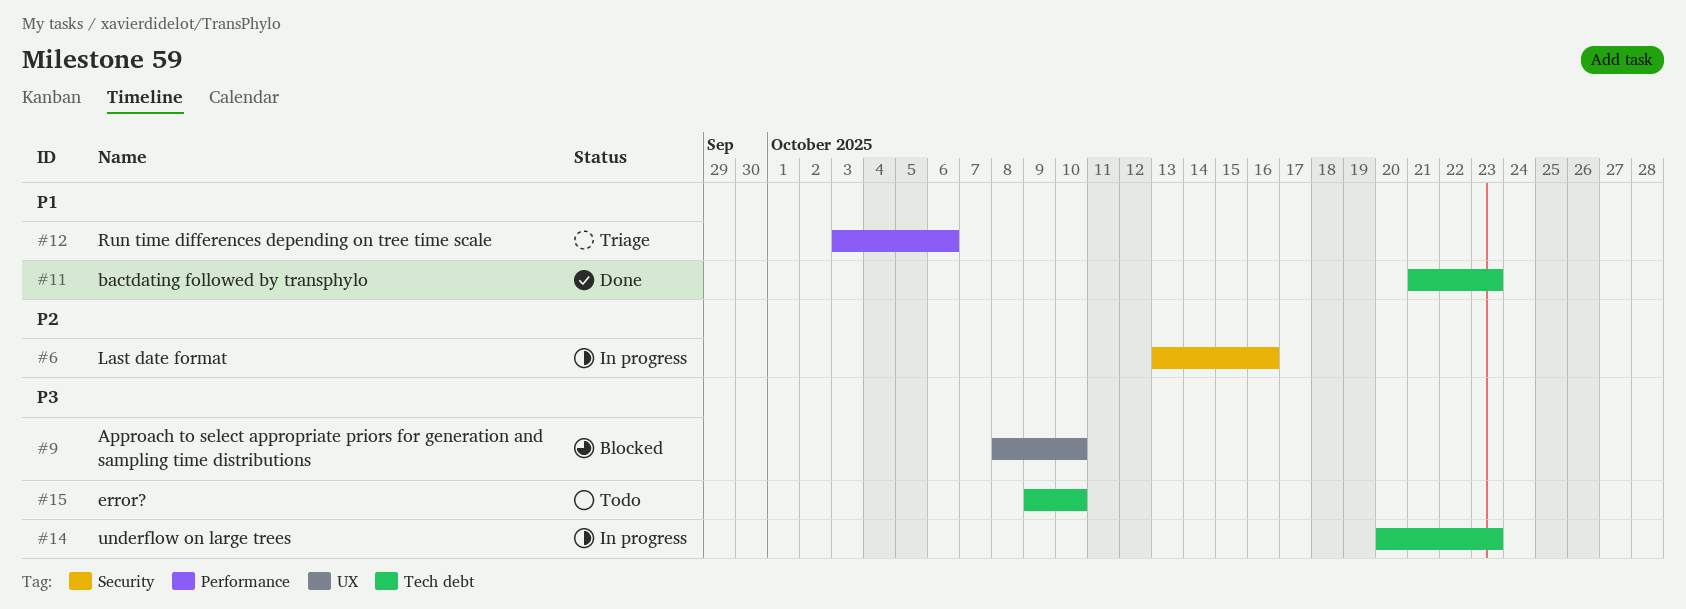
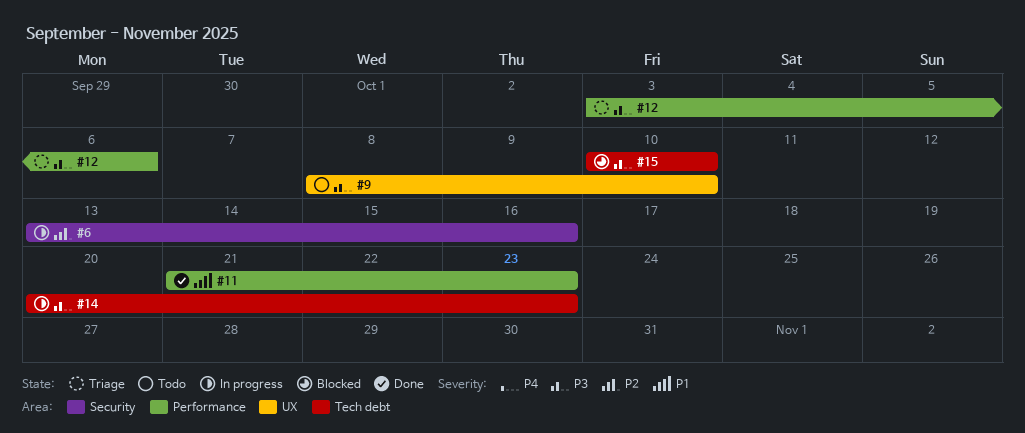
#9, status: Blocked -> Todo
#11, label: Tech debt -> Performance
#12, priority: P1 -> P3
#15, status: Todo -> Blocked
#15, start: Oct 9 -> Oct 10

